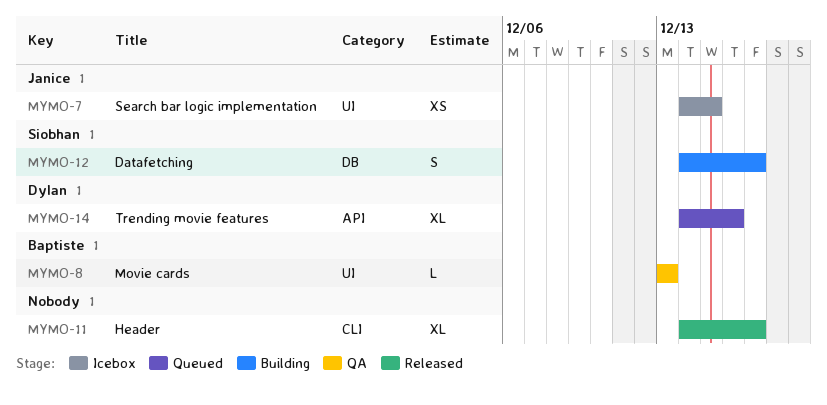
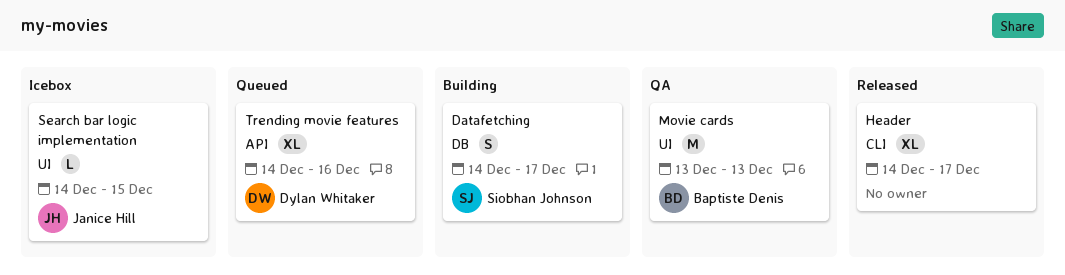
Movie cards, estimate: L -> M
Search bar logic implementation, estimate: XS -> L

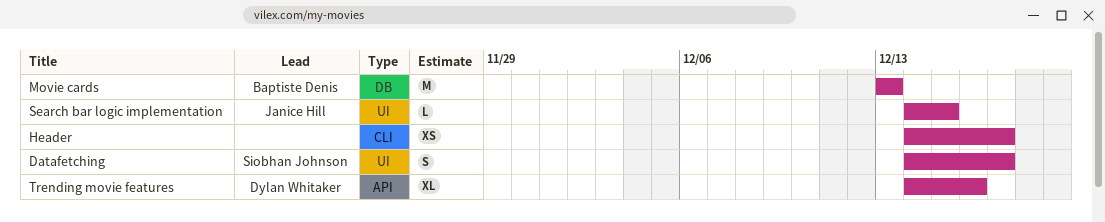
Datafetching, label: DB -> UI
Header, estimate: XL -> XS
Movie cards, label: UI -> DB

